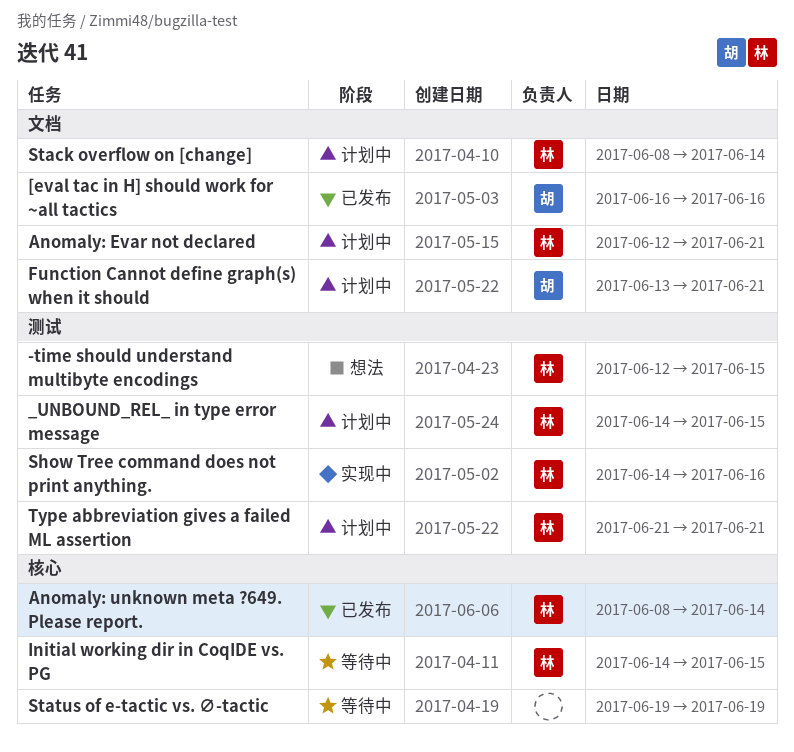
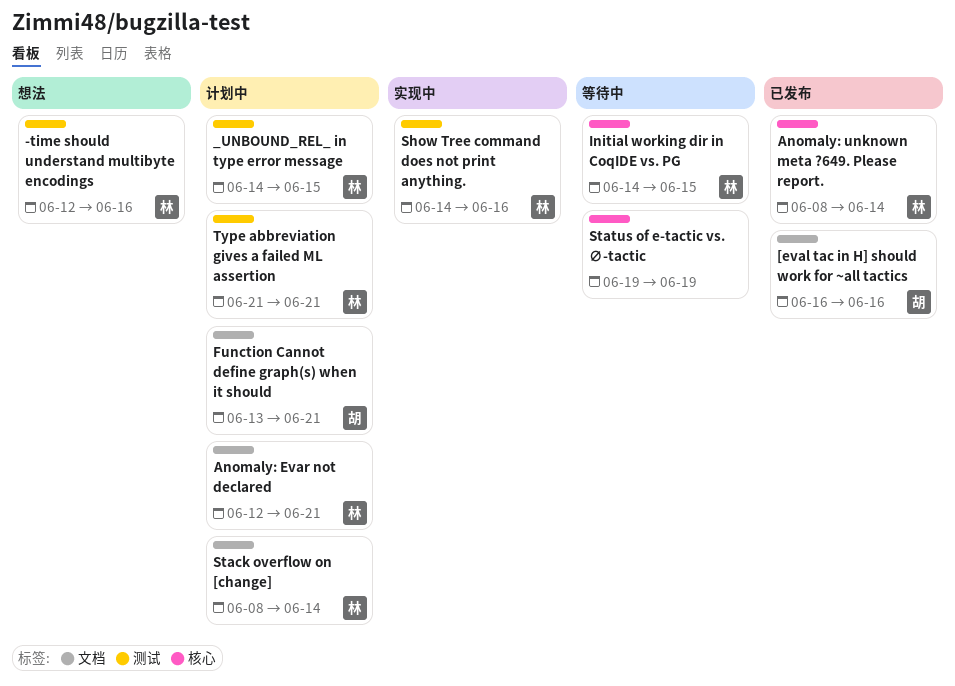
-time should understand multibyte encodings, due: Jun 15 -> Jun 16

